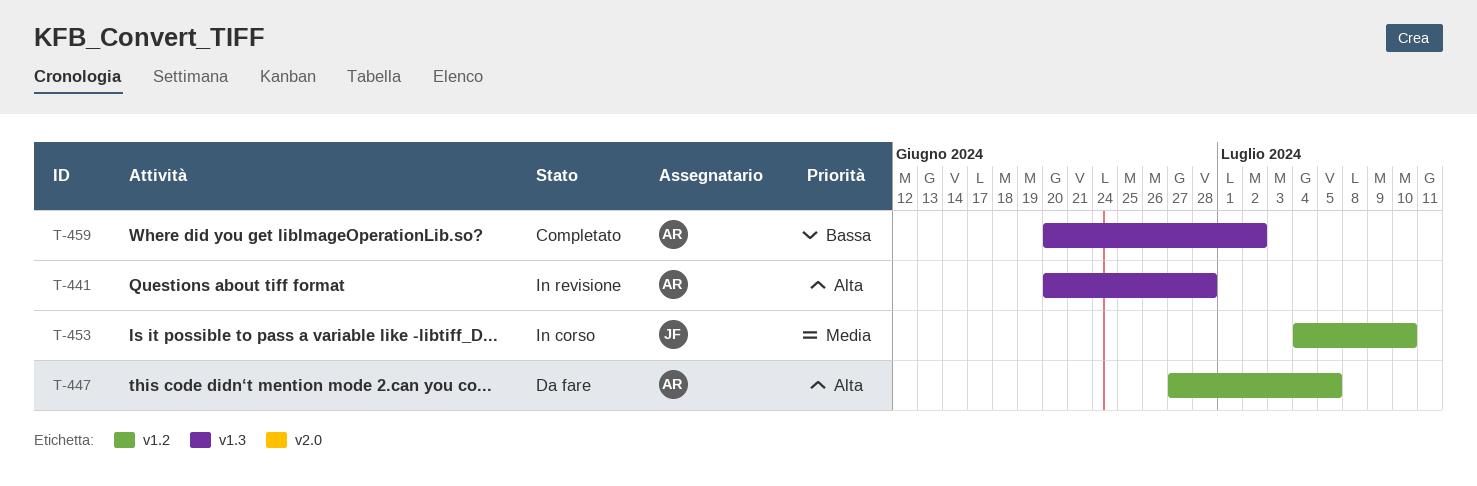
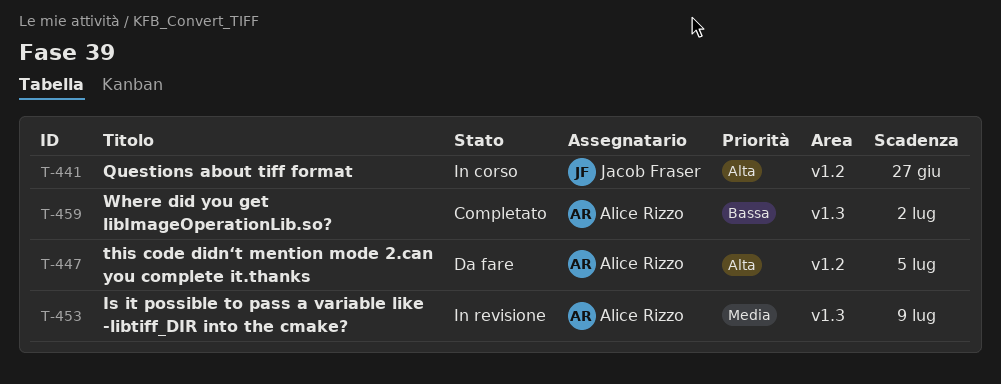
T-441, status: In revisione -> In corso
T-441, owner: Alice Rizzo -> Jacob Fraser
T-441, label: v1.3 -> v1.2
T-441, due: Jun 28 -> Jun 27
T-453, status: In corso -> In revisione
T-453, owner: Jacob Fraser -> Alice Rizzo
T-453, label: v1.2 -> v1.3
T-453, due: Jul 10 -> Jul 9

